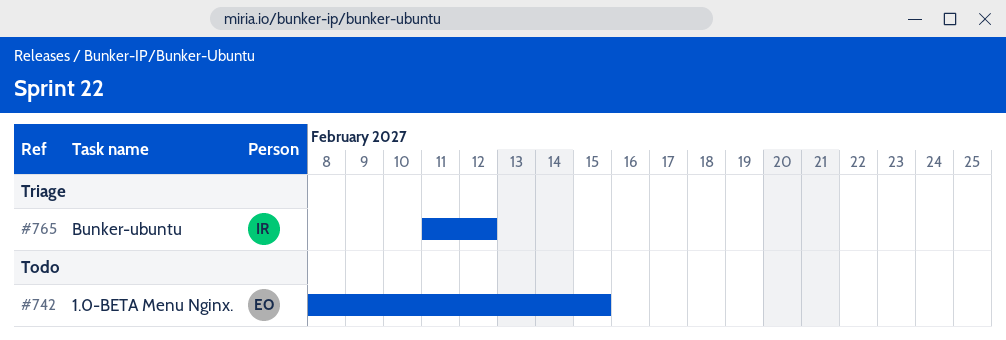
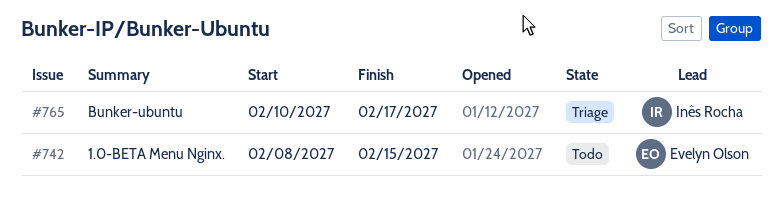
#765, start: Feb 11 -> Feb 10
#765, due: Feb 12 -> Feb 17

